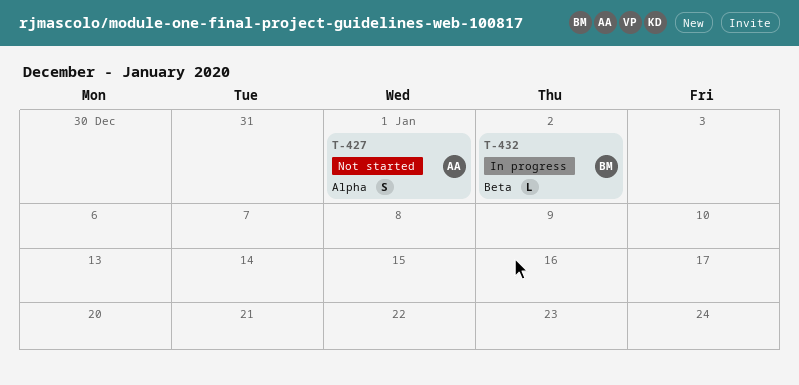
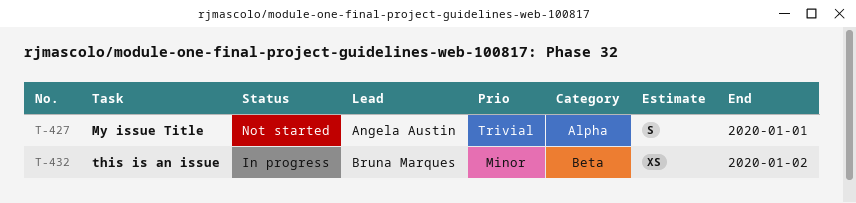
T-432, estimate: L -> XS

